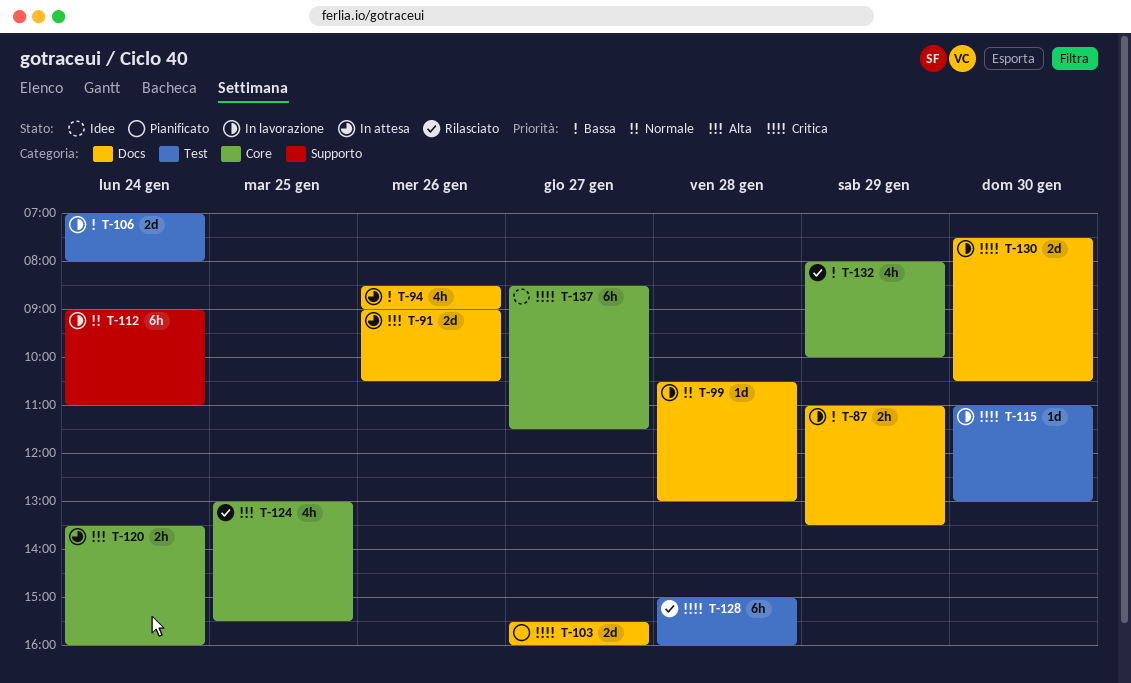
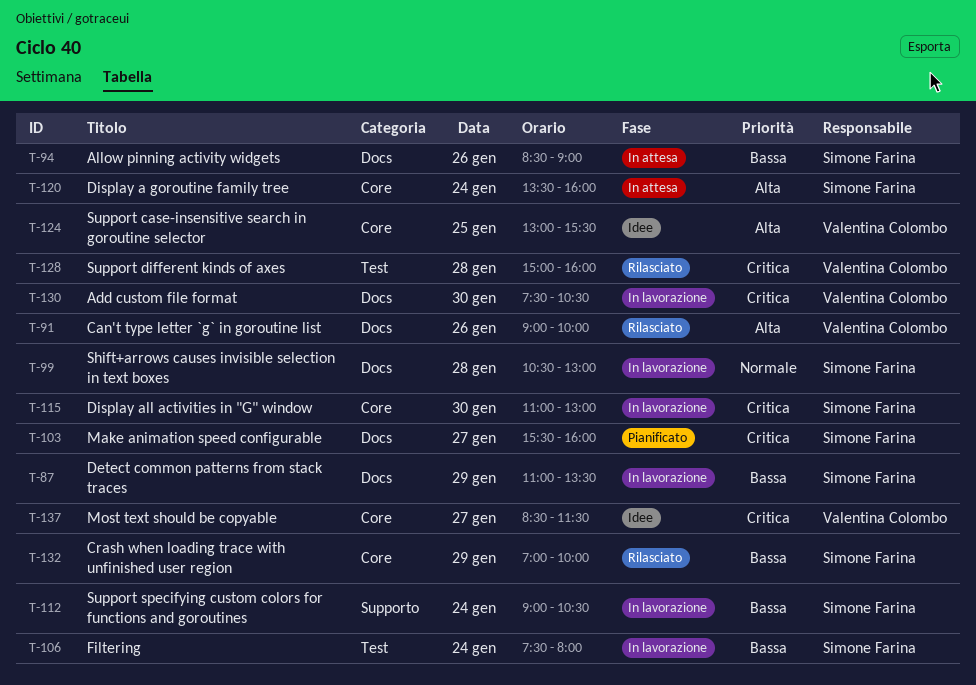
T-91, status: In attesa -> Rilasciato
T-91, ends: 10:30 -> 10:00
T-106, begins: 07:00 -> 07:30
T-112, priority: Normale -> Bassa
T-112, ends: 11:00 -> 10:30
T-115, label: Test -> Core
T-124, status: Rilasciato -> Idee
T-132, begins: 08:00 -> 07:00

